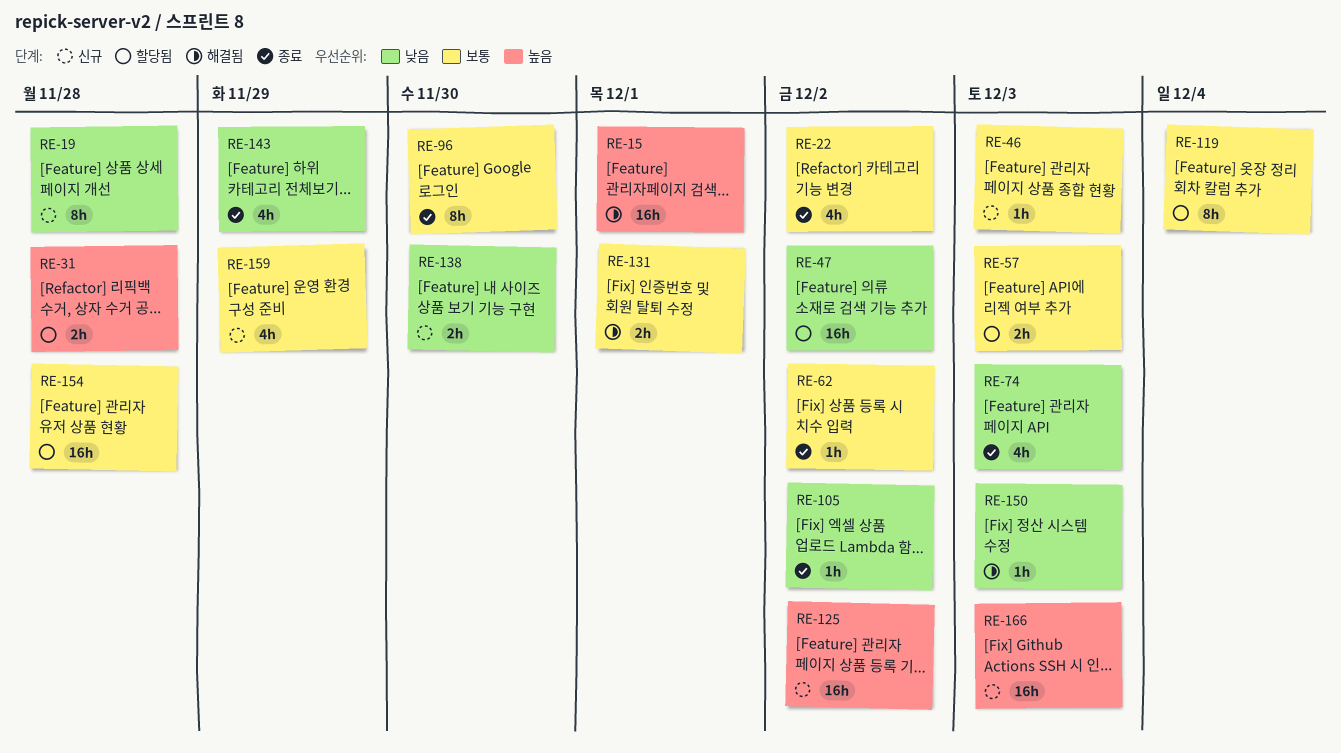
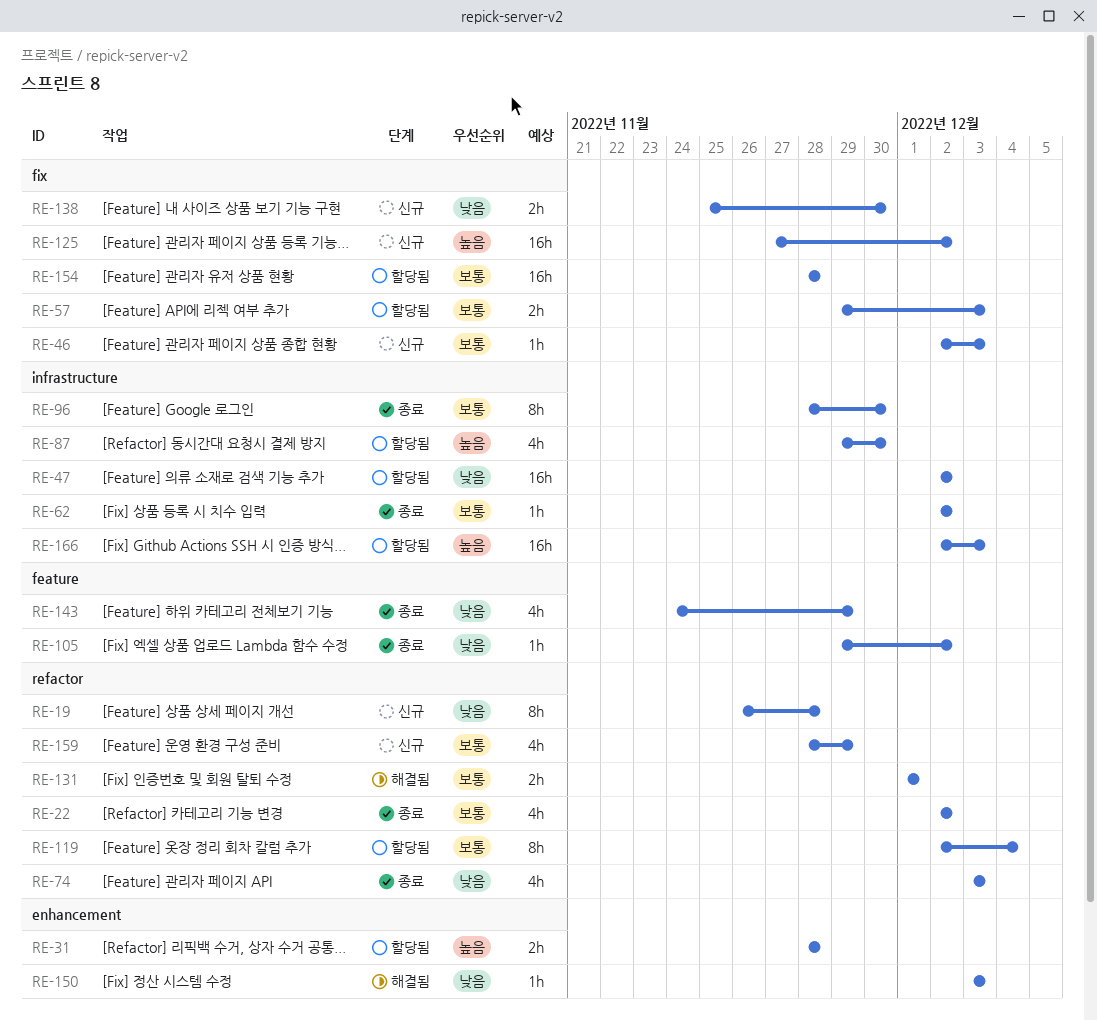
RE-15: present -> none
RE-87: none -> present
RE-166, status: 신규 -> 할당됨

